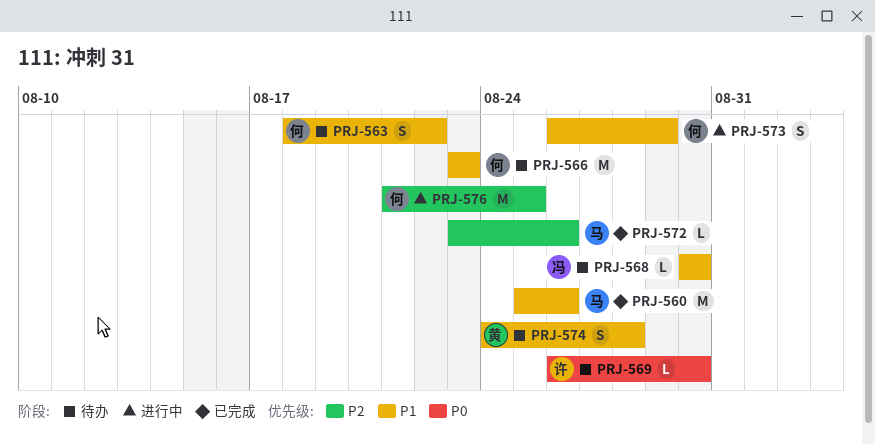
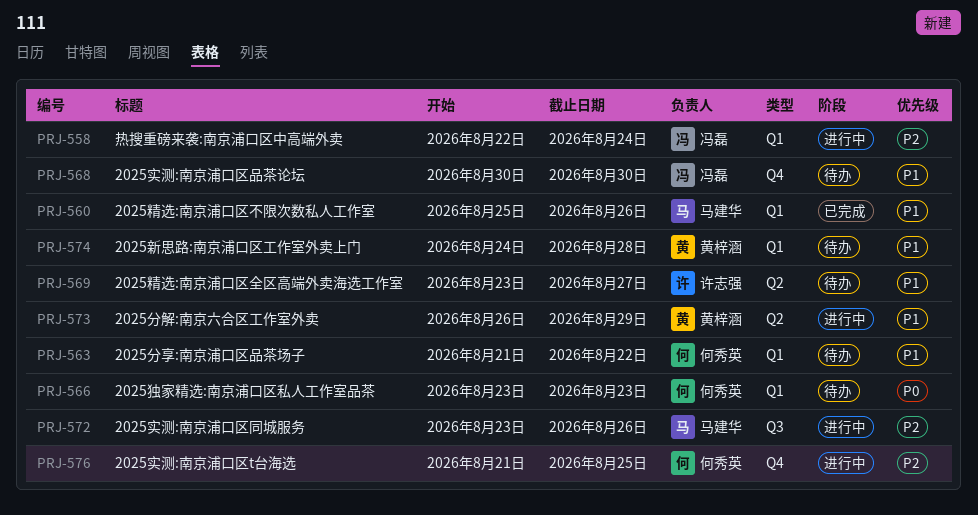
PRJ-558: none -> present
PRJ-563, start: Aug 18 -> Aug 21
PRJ-566, priority: P1 -> P0
PRJ-569, priority: P0 -> P1
PRJ-569, start: Aug 26 -> Aug 23
PRJ-569, due: Aug 30 -> Aug 27
PRJ-572, status: 已完成 -> 进行中
PRJ-573, owner: 何秀英 -> 黄梓涵

